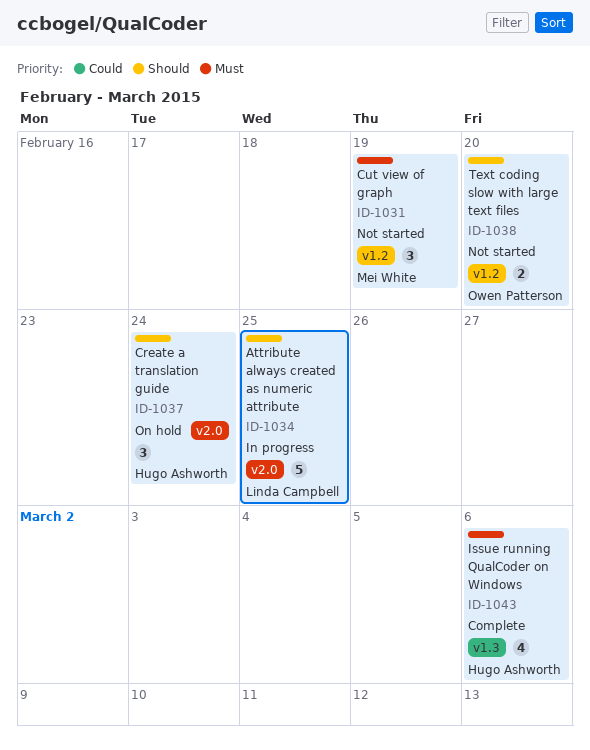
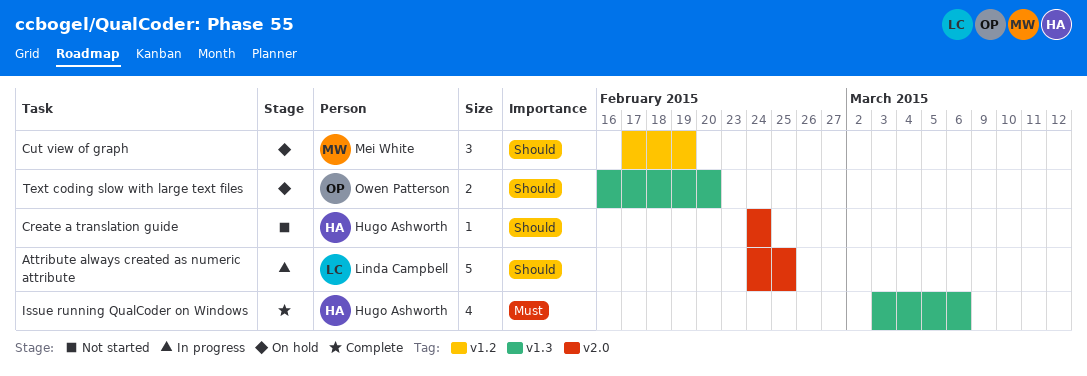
Create a translation guide, status: On hold -> Not started
Create a translation guide, estimate: 3 -> 1
Cut view of graph, status: Not started -> On hold
Cut view of graph, priority: Must -> Should
Text coding slow with large text files, status: Not started -> On hold
Text coding slow with large text files, label: v1.2 -> v1.3

